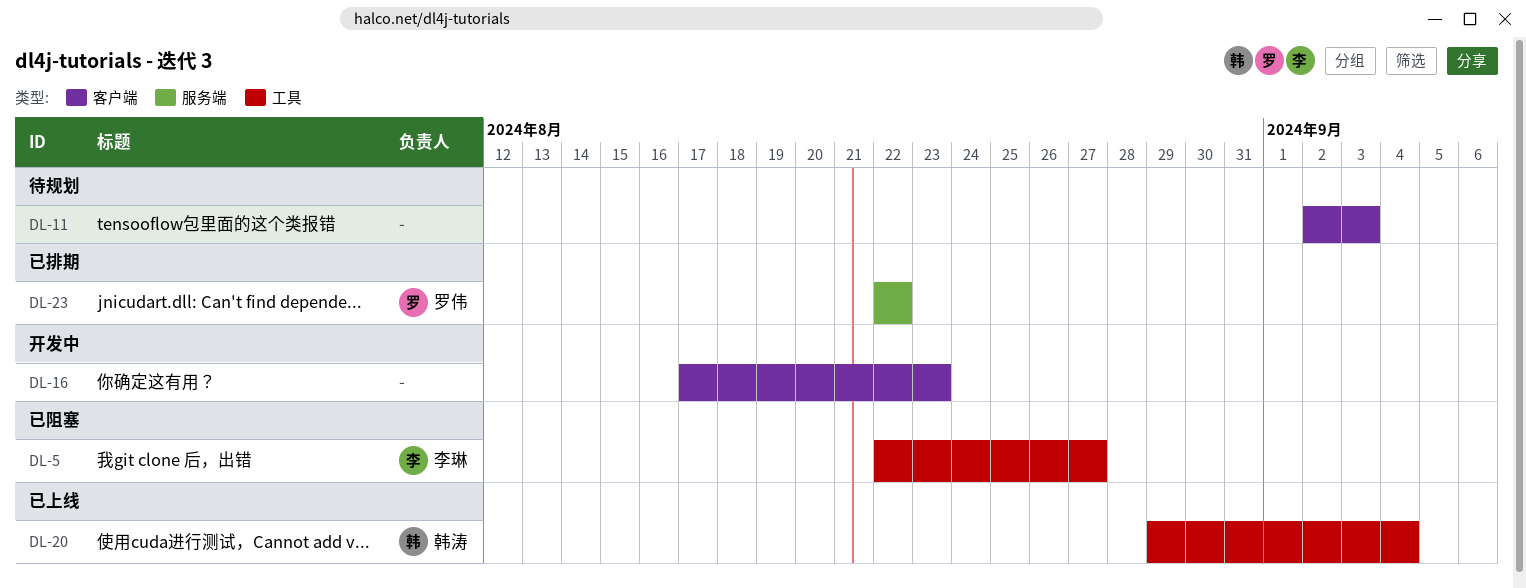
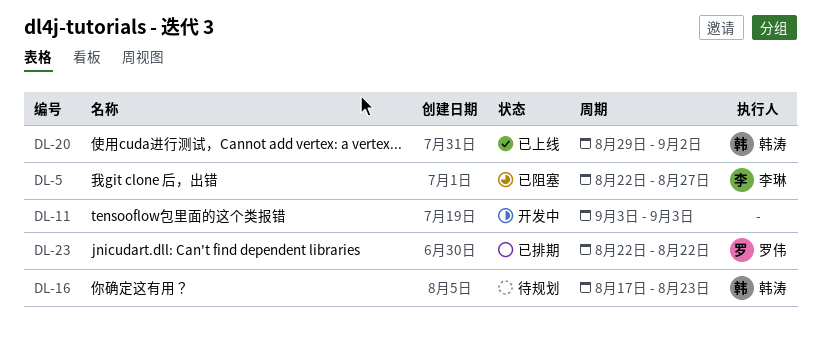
DL-11, status: 待规划 -> 开发中
DL-11, start: Sep 2 -> Sep 3
DL-16, status: 开发中 -> 待规划
DL-16, owner: none -> 韩涛
DL-20, due: Sep 4 -> Sep 2

